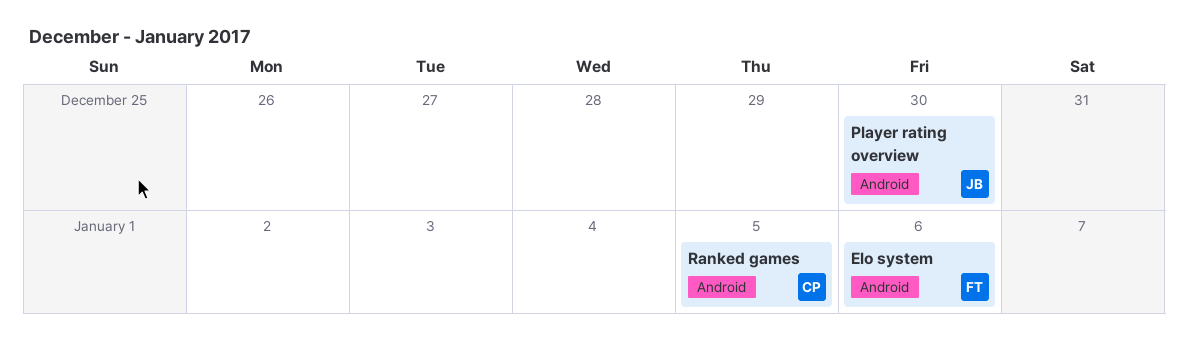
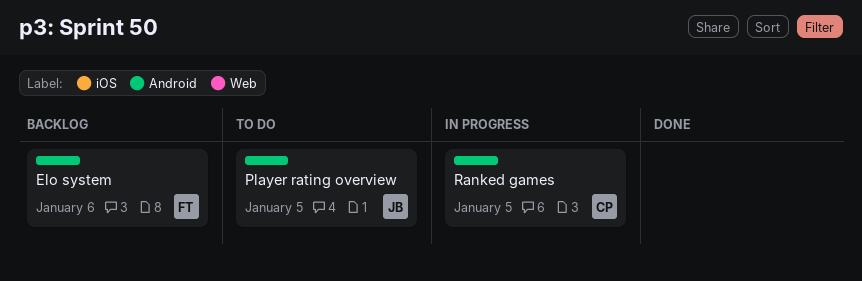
Player rating overview, due: Dec 30 -> Jan 5

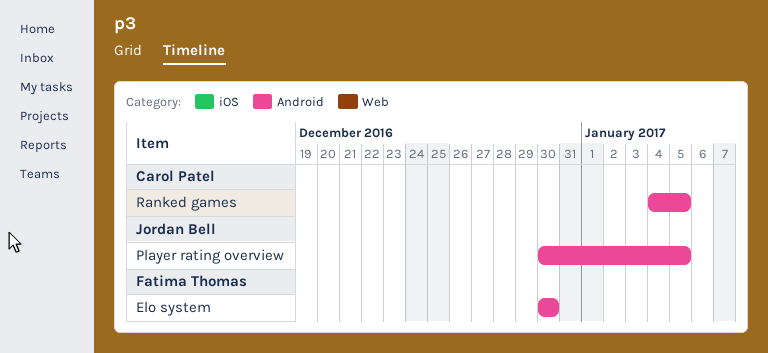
Elo system, due: Jan 6 -> Dec 30

